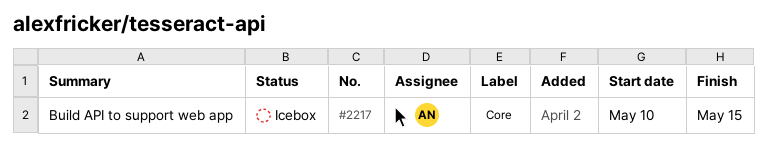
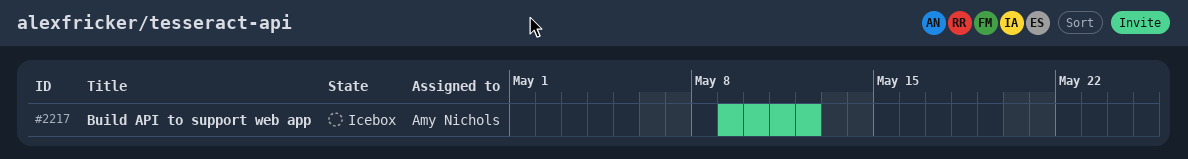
#2217, start: May 10 -> May 9
#2217, due: May 15 -> May 12

